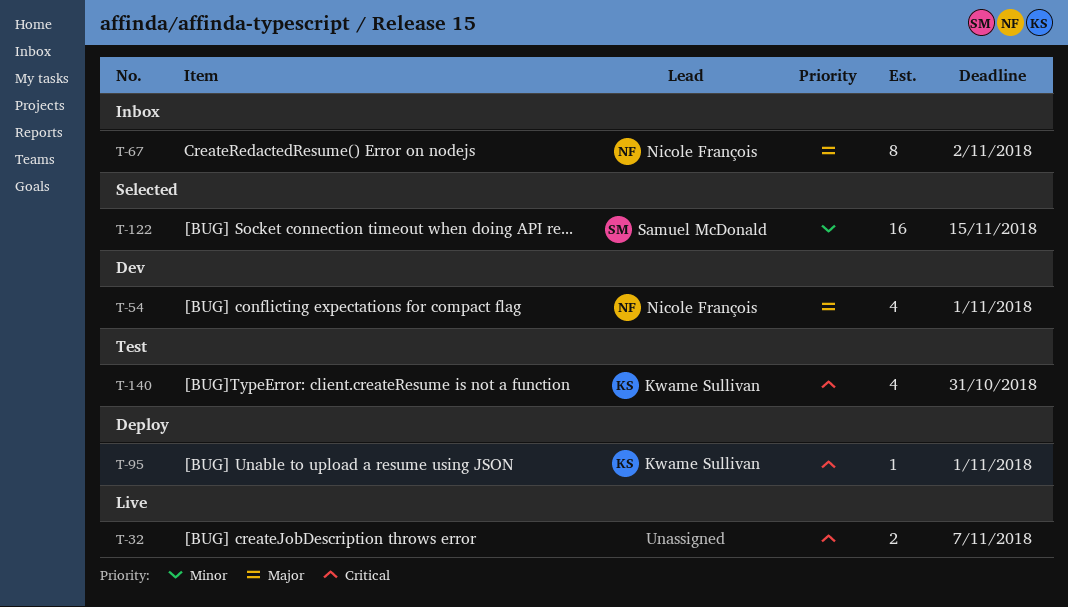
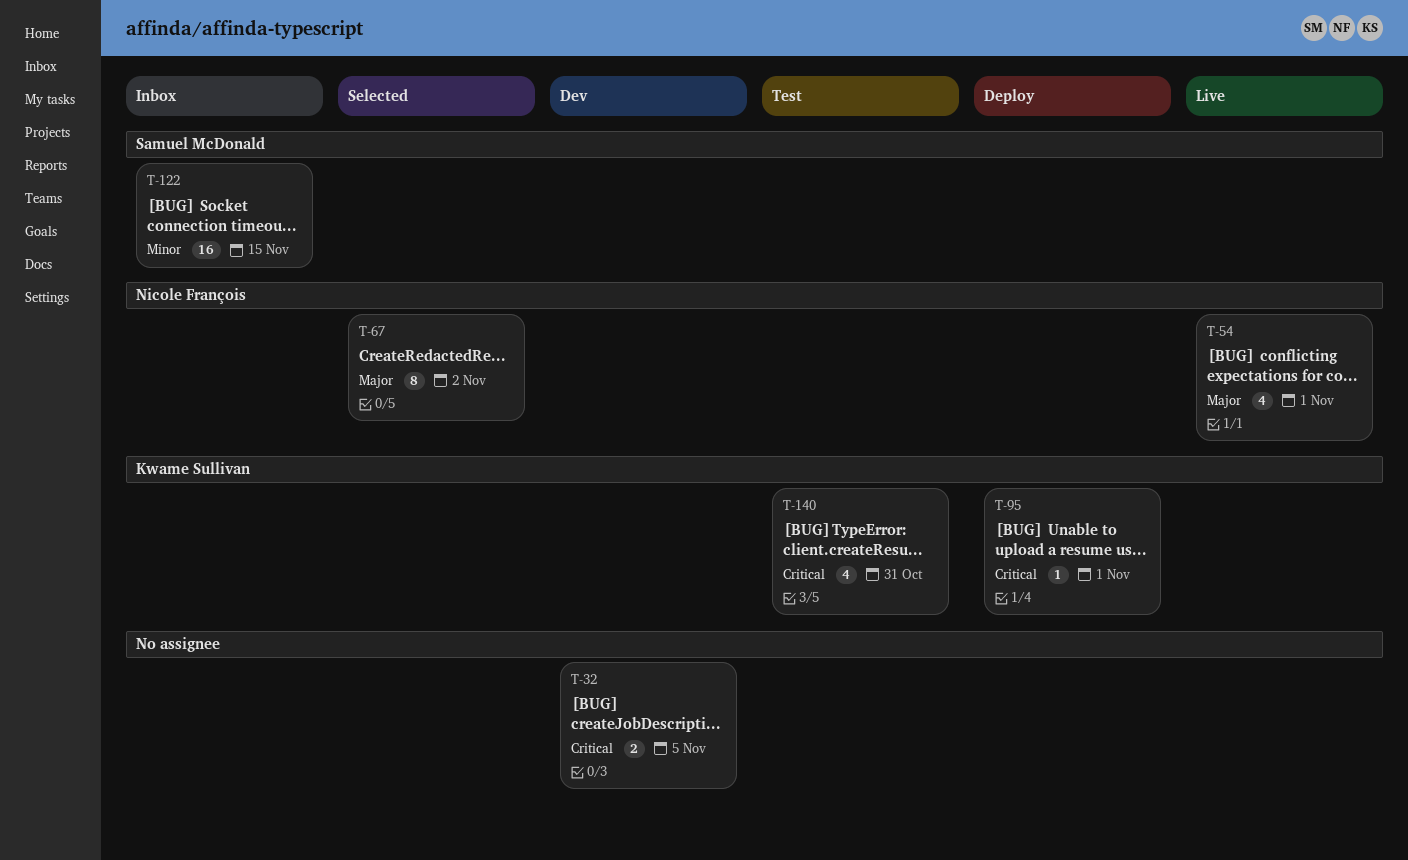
T-32, status: Live -> Dev
T-32, due: Nov 7 -> Nov 5
T-54, status: Dev -> Live
T-67, status: Inbox -> Selected
T-122, status: Selected -> Inbox

